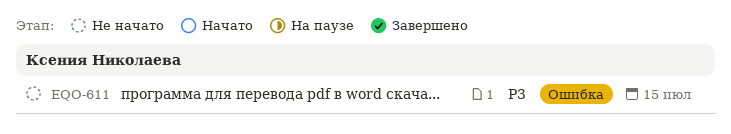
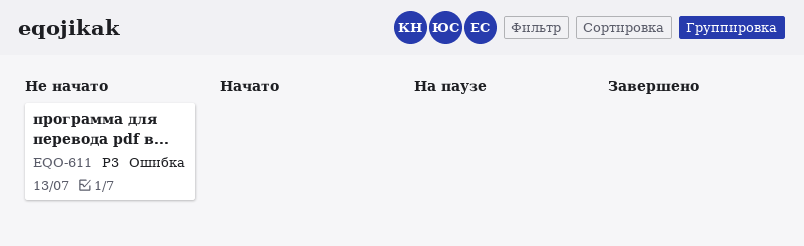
EQO-611, due: Jul 15 -> Jul 13

